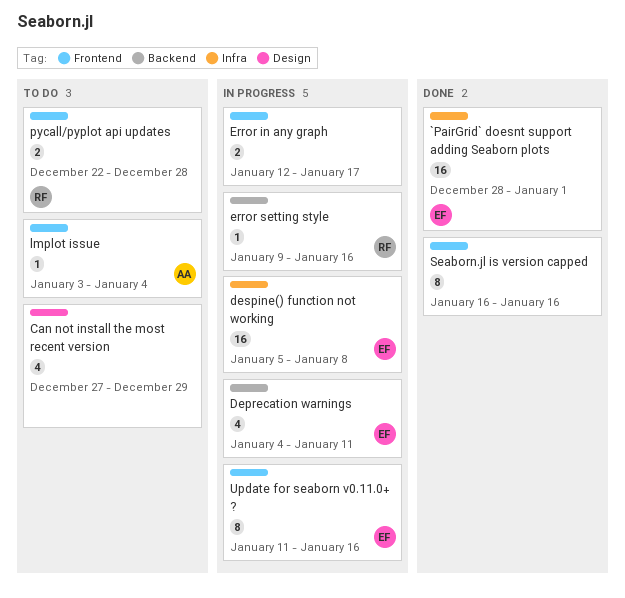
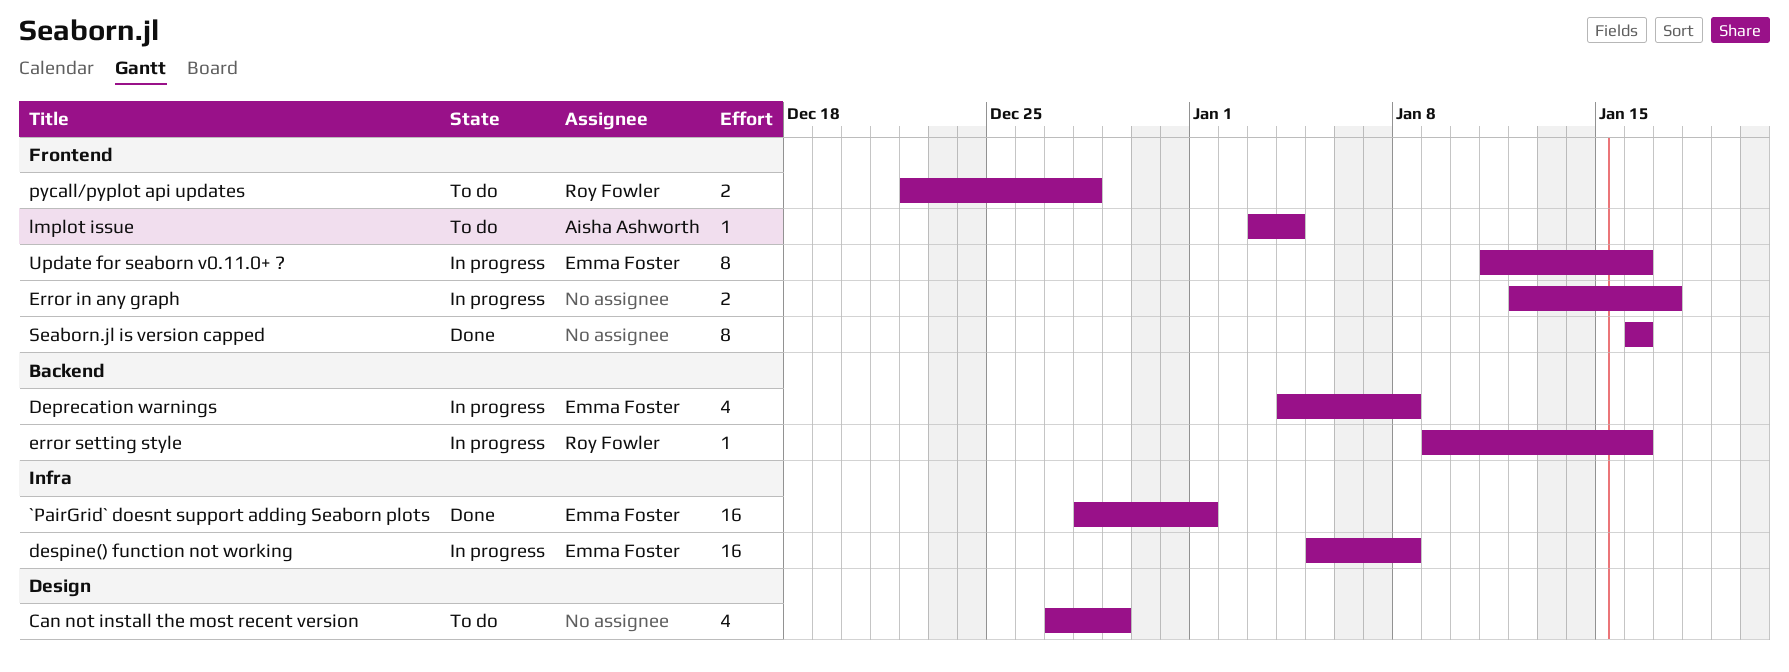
Deprecation warnings, due: Jan 11 -> Jan 8

